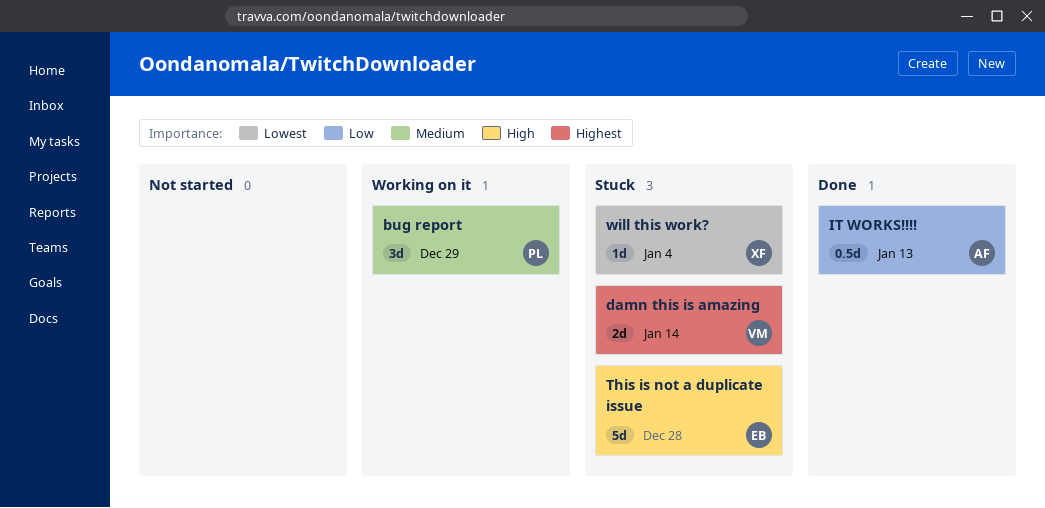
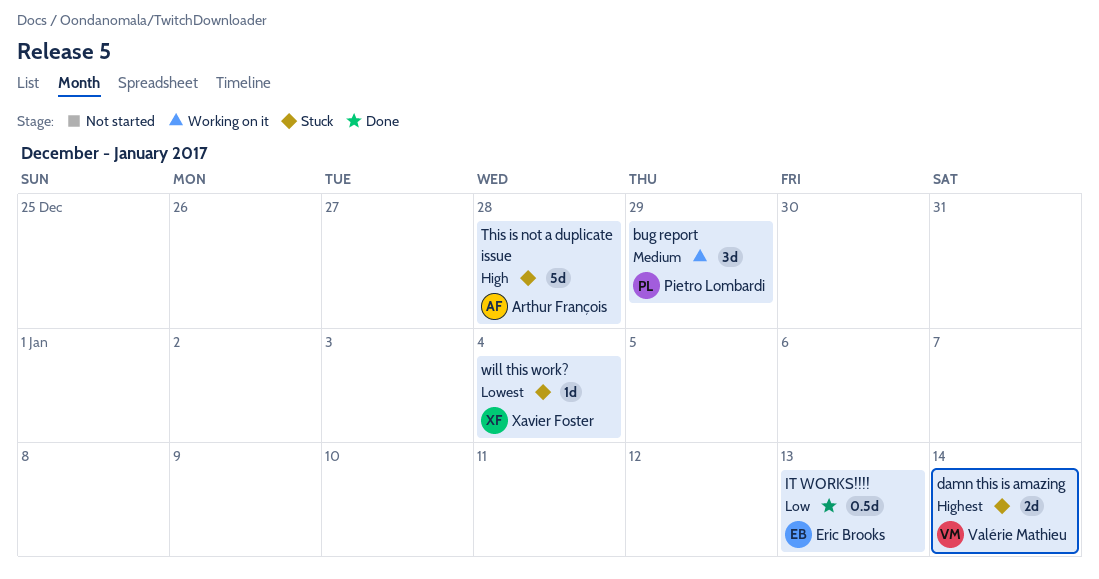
IT WORKS!!!!, owner: Arthur François -> Eric Brooks
This is not a duplicate issue, owner: Eric Brooks -> Arthur François

